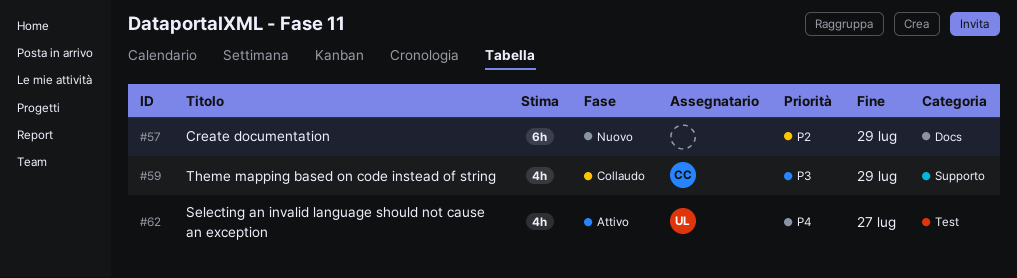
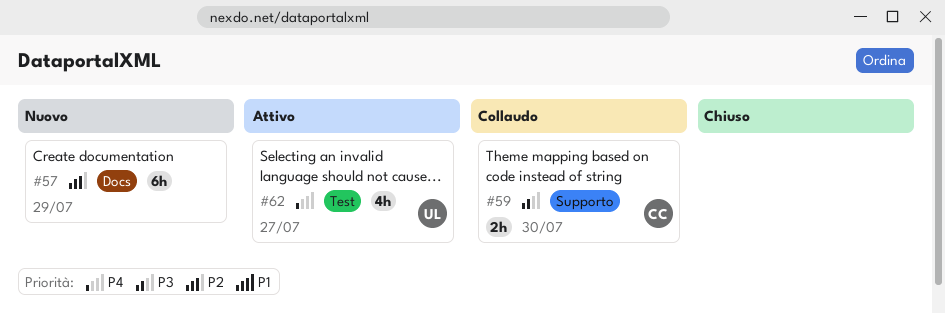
#59, estimate: 4h -> 2h
#59, due: Jul 29 -> Jul 30

